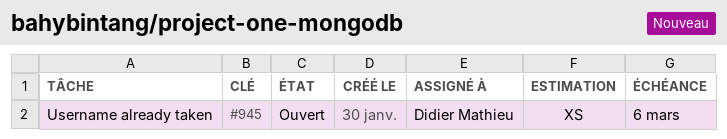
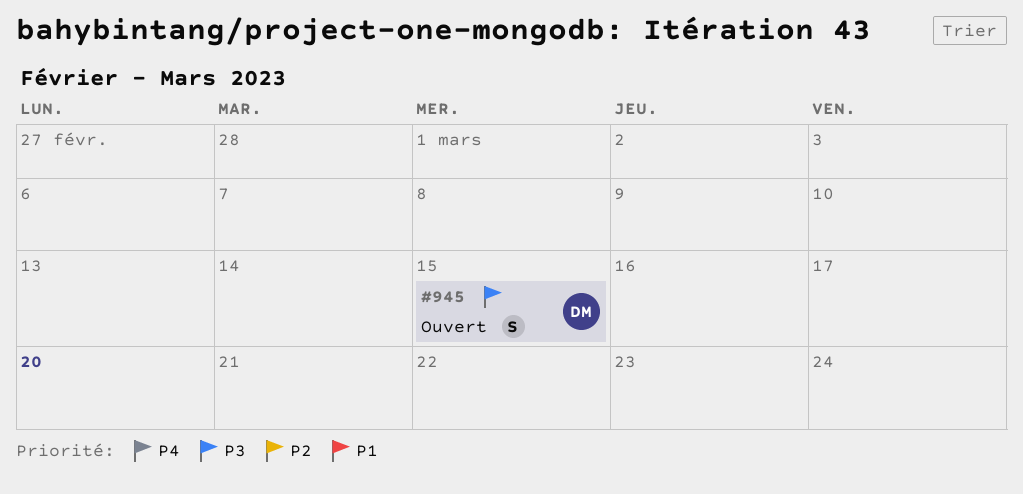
#945, estimate: XS -> S
#945, due: Mar 6 -> Mar 15

